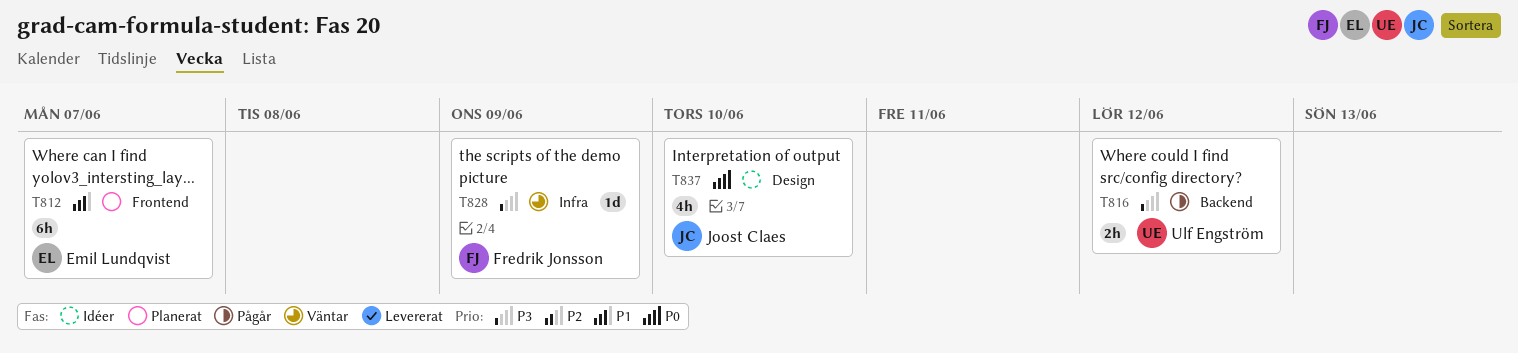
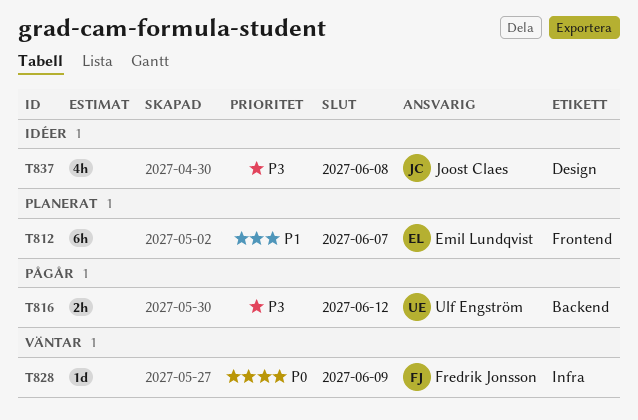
T828, priority: P3 -> P0
T837, priority: P0 -> P3
T837, due: Jun 10 -> Jun 8

